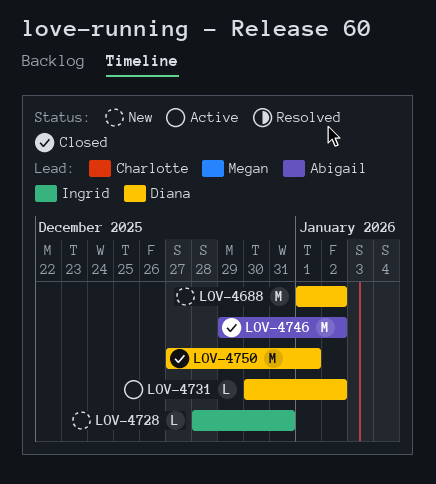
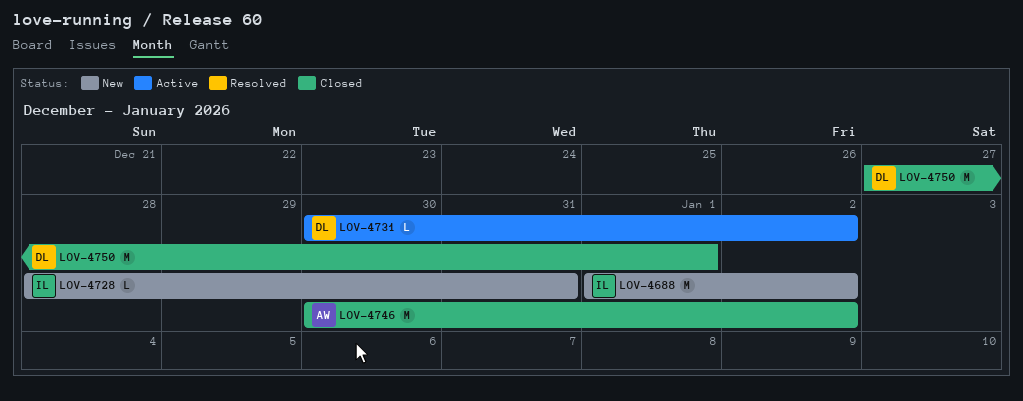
LOV-4688, owner: Diana -> Ingrid
LOV-4746, start: Dec 29 -> Dec 30

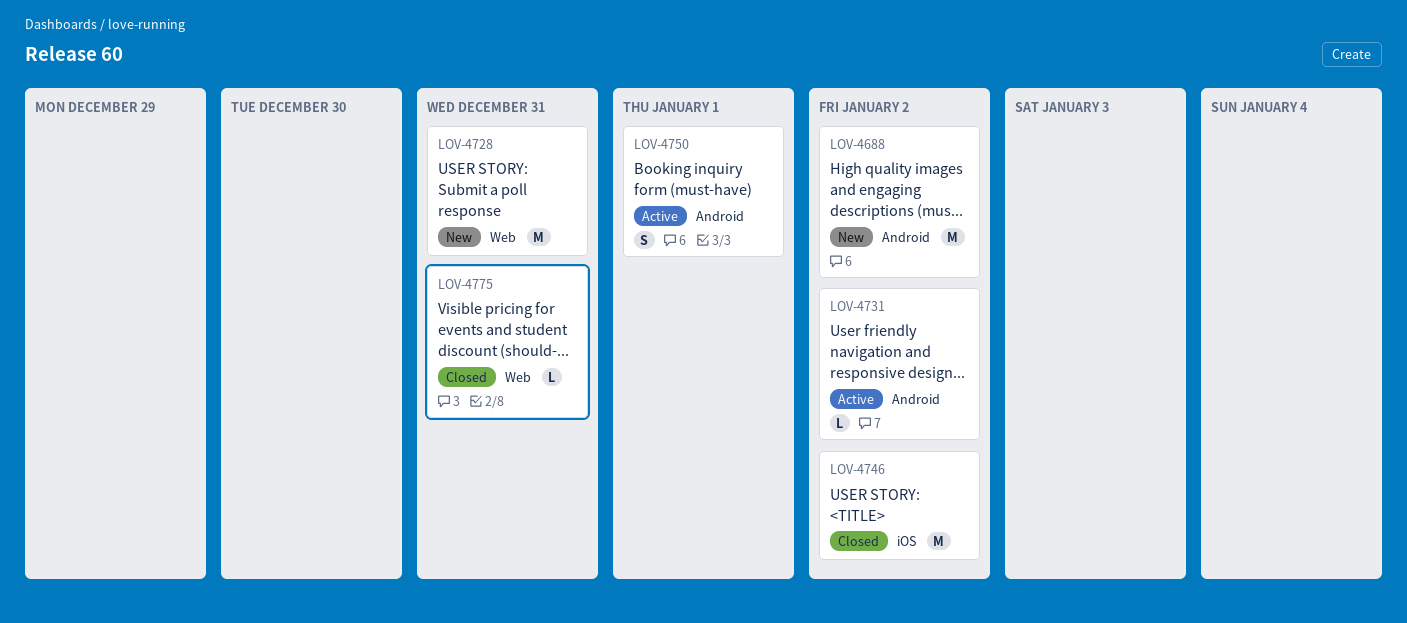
LOV-4728, estimate: L -> M
LOV-4750, status: Closed -> Active
LOV-4750, estimate: M -> S
LOV-4775: none -> present

